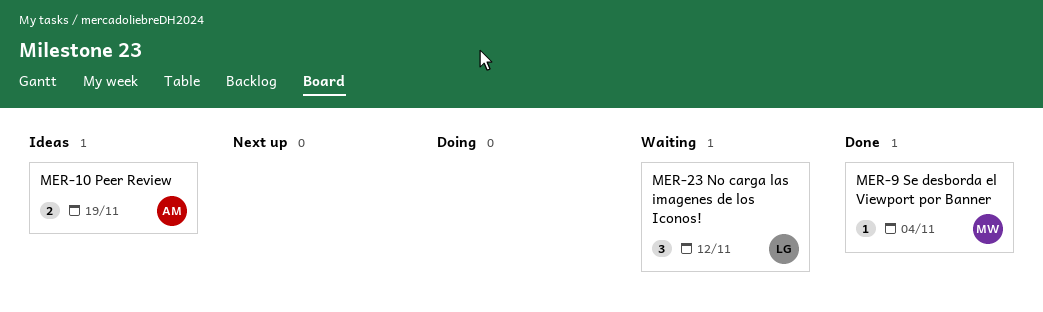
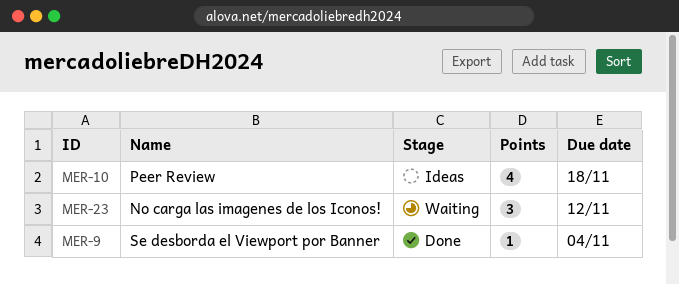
MER-10, estimate: 2 -> 4
MER-10, due: Nov 19 -> Nov 18

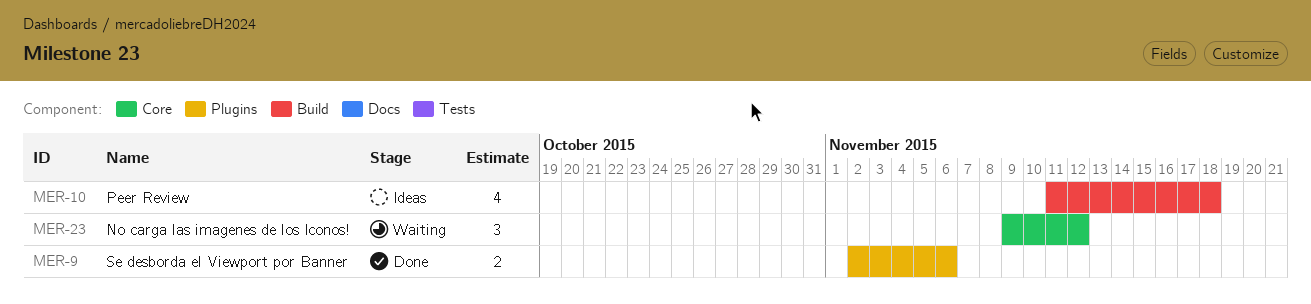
MER-9, estimate: 1 -> 2
MER-9, due: Nov 4 -> Nov 6

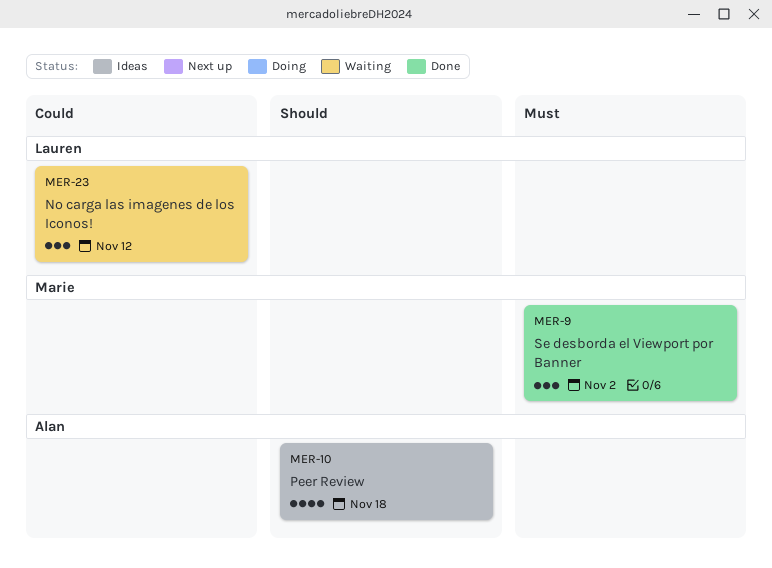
MER-9, estimate: 2 -> 3
MER-9, due: Nov 6 -> Nov 2

